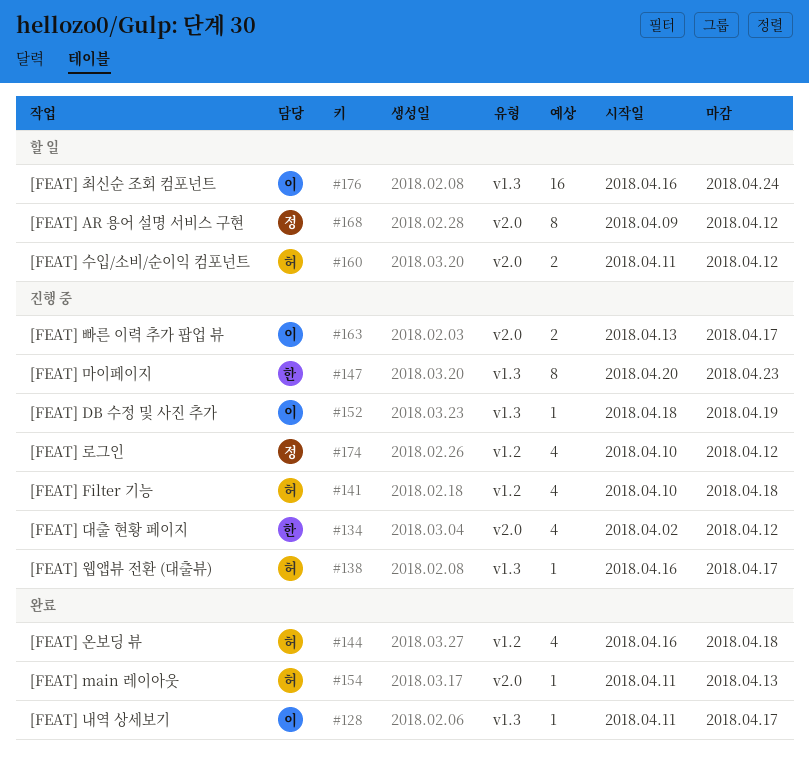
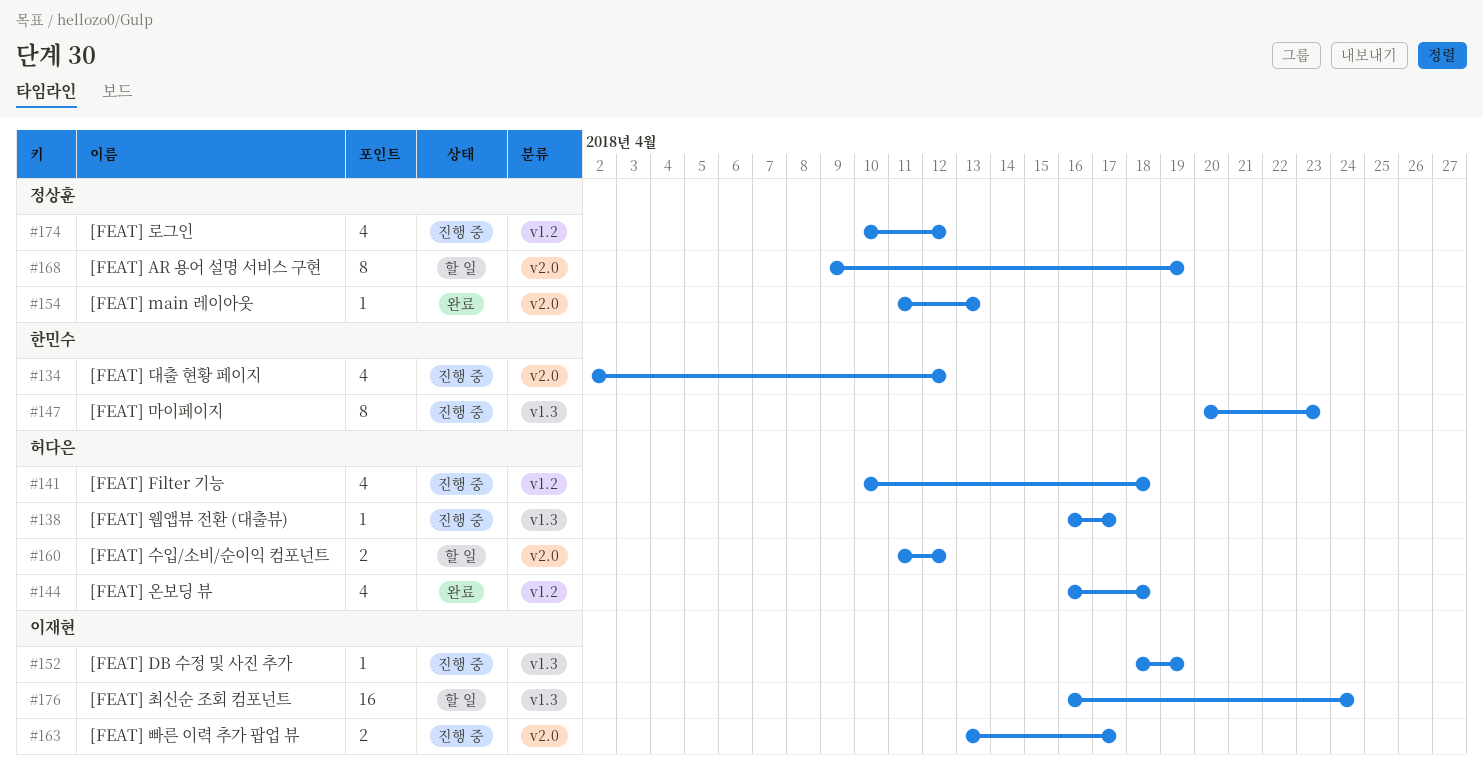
#128: present -> none
#154, owner: 허다은 -> 정상훈
#168, due: Apr 12 -> Apr 19

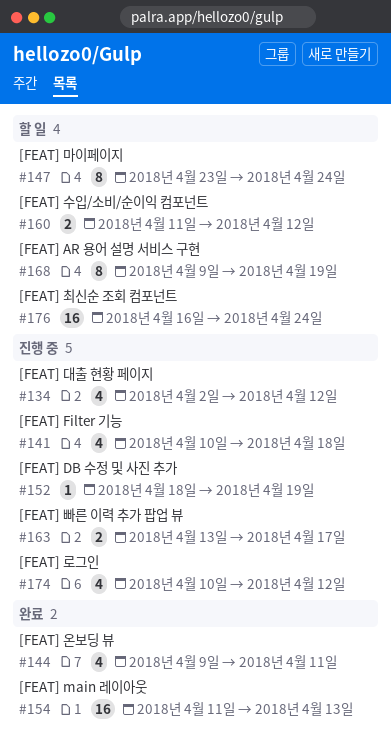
#138: present -> none
#144, start: Apr 16 -> Apr 9
#144, due: Apr 18 -> Apr 11
#147, status: 진행 중 -> 할 일
#147, start: Apr 20 -> Apr 23
#147, due: Apr 23 -> Apr 24
#154, estimate: 1 -> 16

